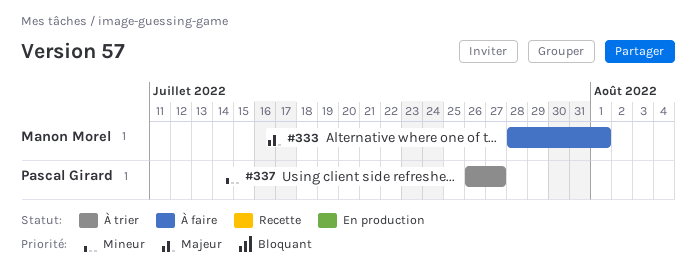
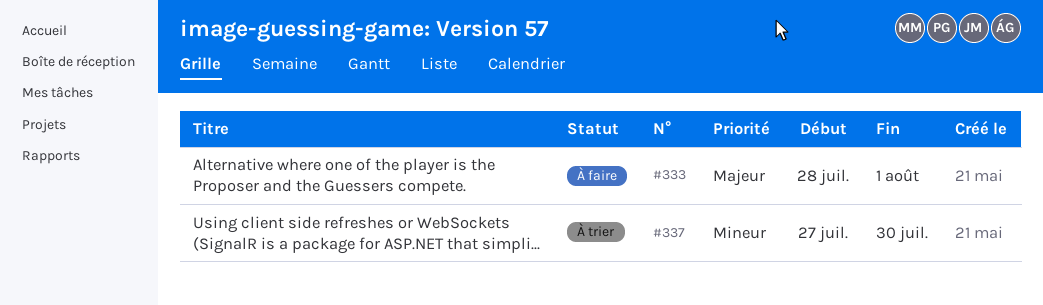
#337, start: Jul 26 -> Jul 27
#337, due: Jul 27 -> Jul 30

